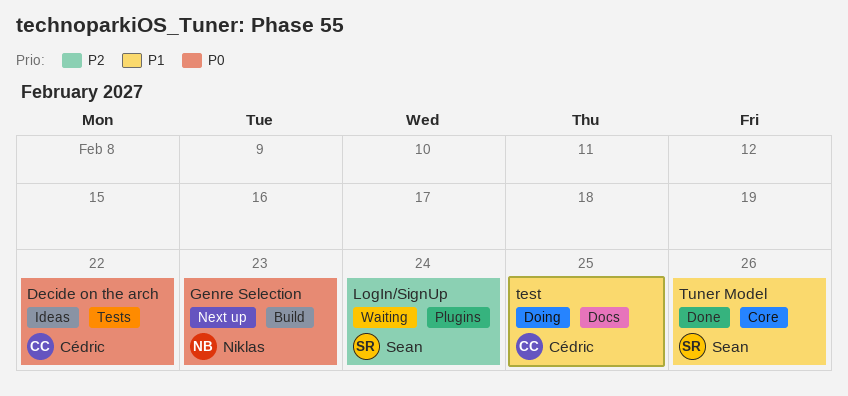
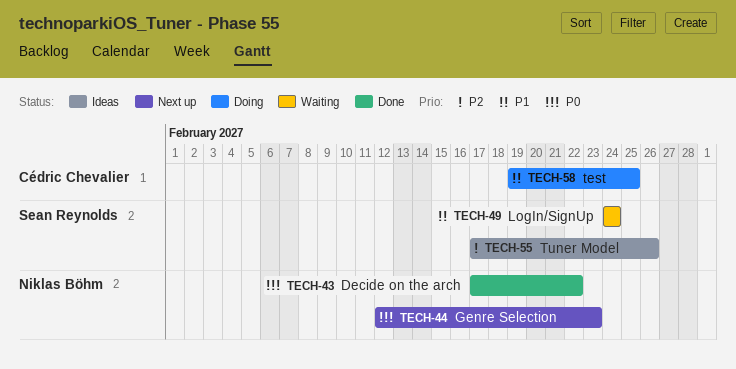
Decide on the arch, status: Ideas -> Done
Decide on the arch, owner: Cédric Chevalier -> Niklas Böhm
LogIn/SignUp, priority: P2 -> P1
Tuner Model, status: Done -> Ideas
Tuner Model, priority: P1 -> P2

